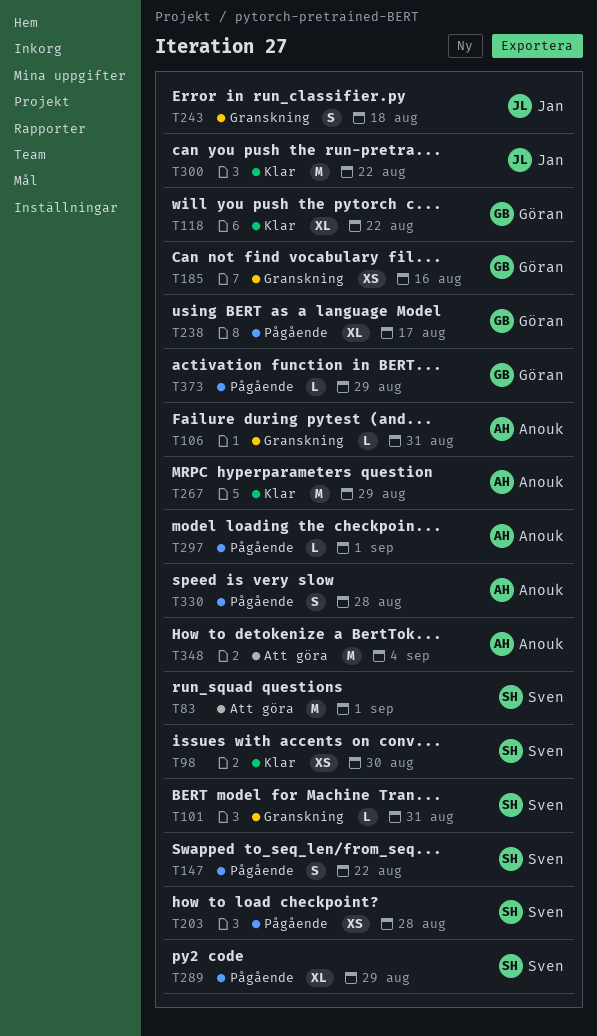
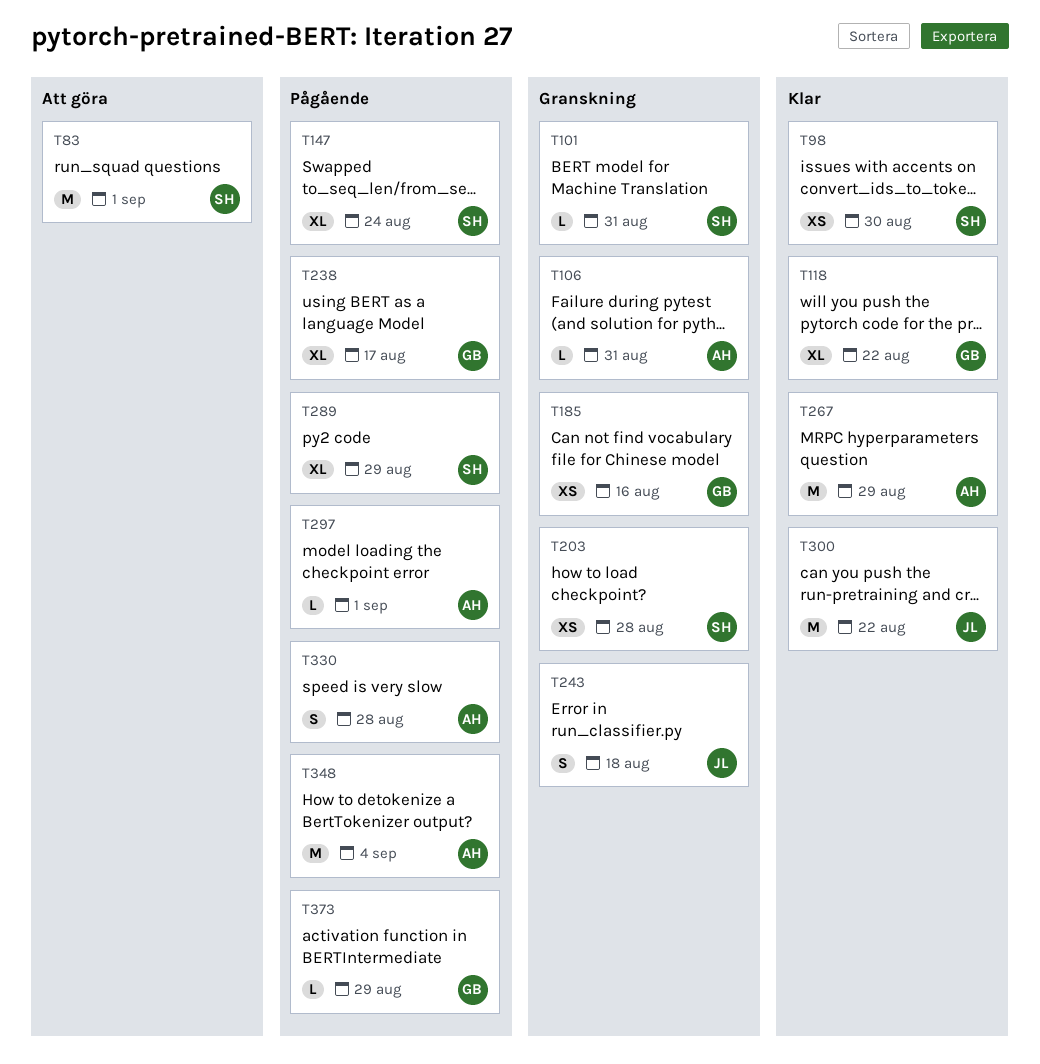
T147, estimate: S -> XL
T147, due: Aug 22 -> Aug 24
T203, status: Pågående -> Granskning
T348, status: Att göra -> Pågående

